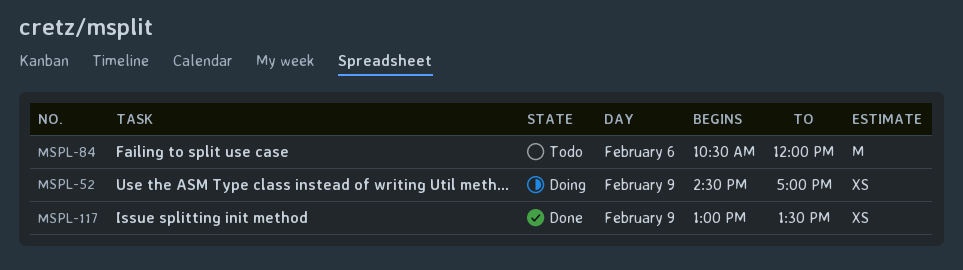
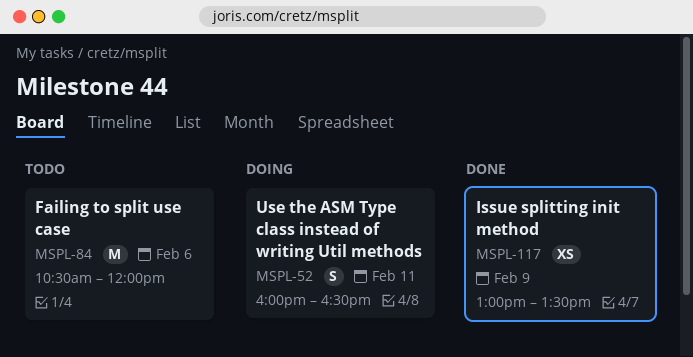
MSPL-52, estimate: XS -> S
MSPL-52, day: Feb 9 -> Feb 11
MSPL-52, begins: 14:30 -> 16:00
MSPL-52, ends: 17:00 -> 16:30

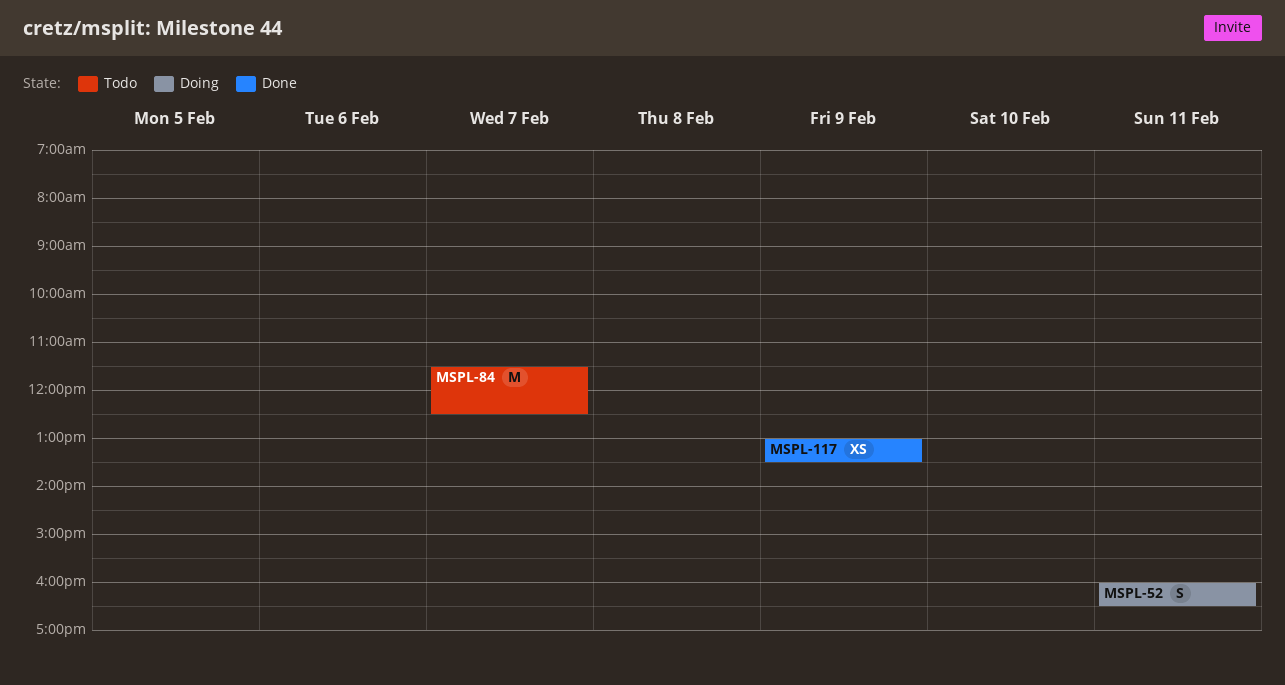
MSPL-84, day: Feb 6 -> Feb 7
MSPL-84, begins: 10:30 -> 11:30
MSPL-84, ends: 12:00 -> 12:30

